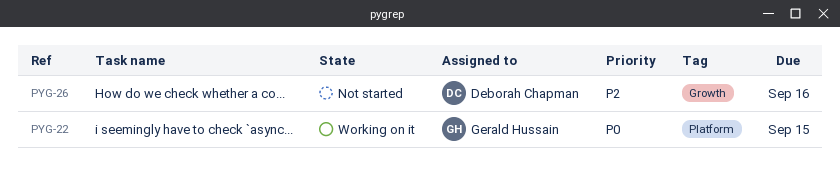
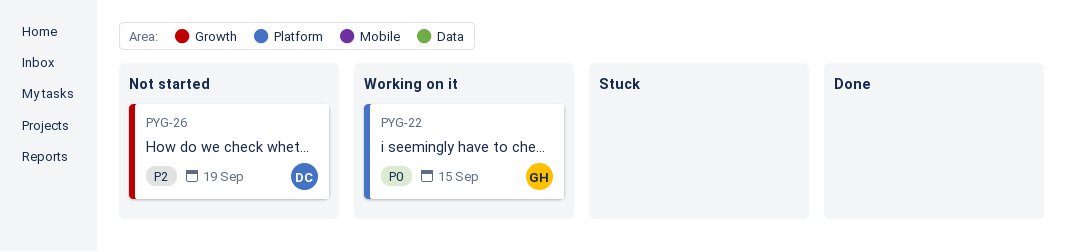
PYG-26, due: Sep 16 -> Sep 19

